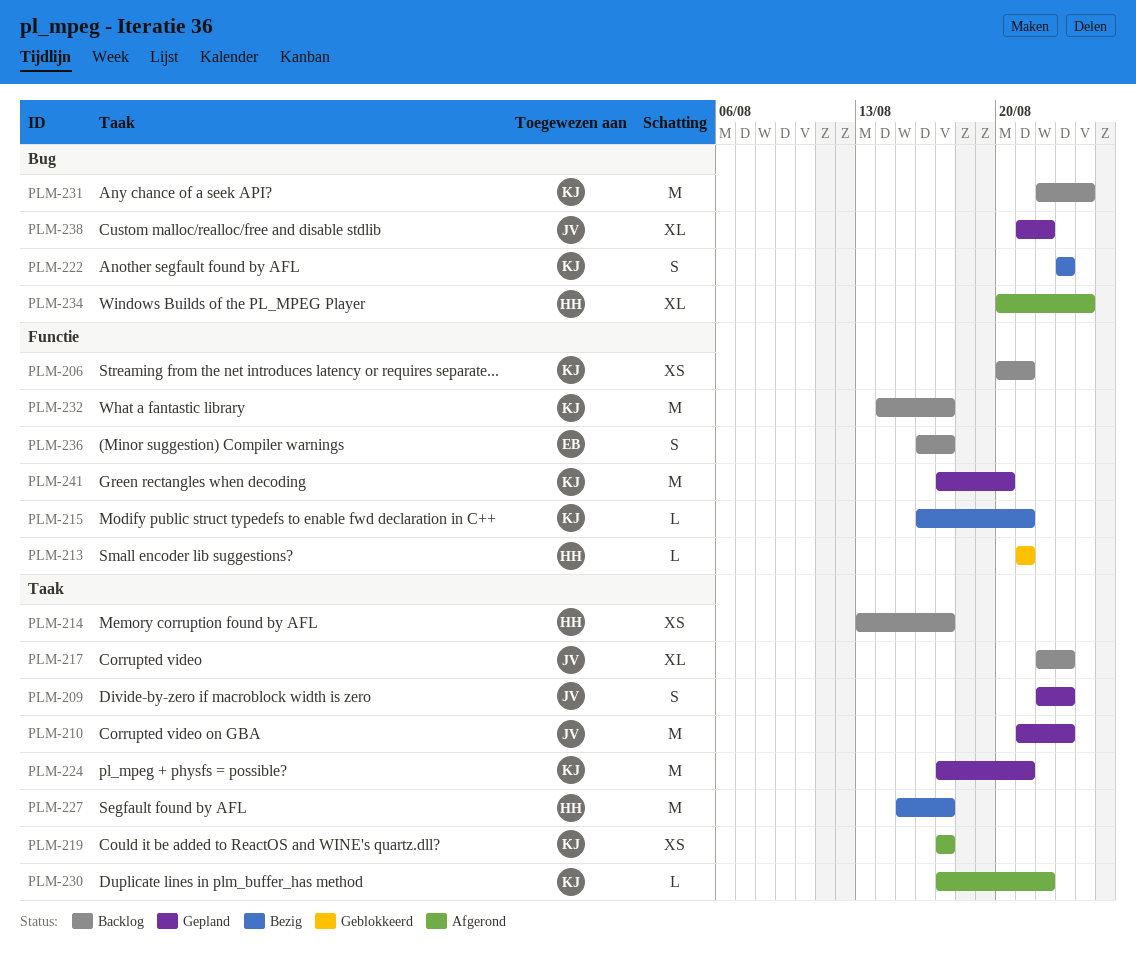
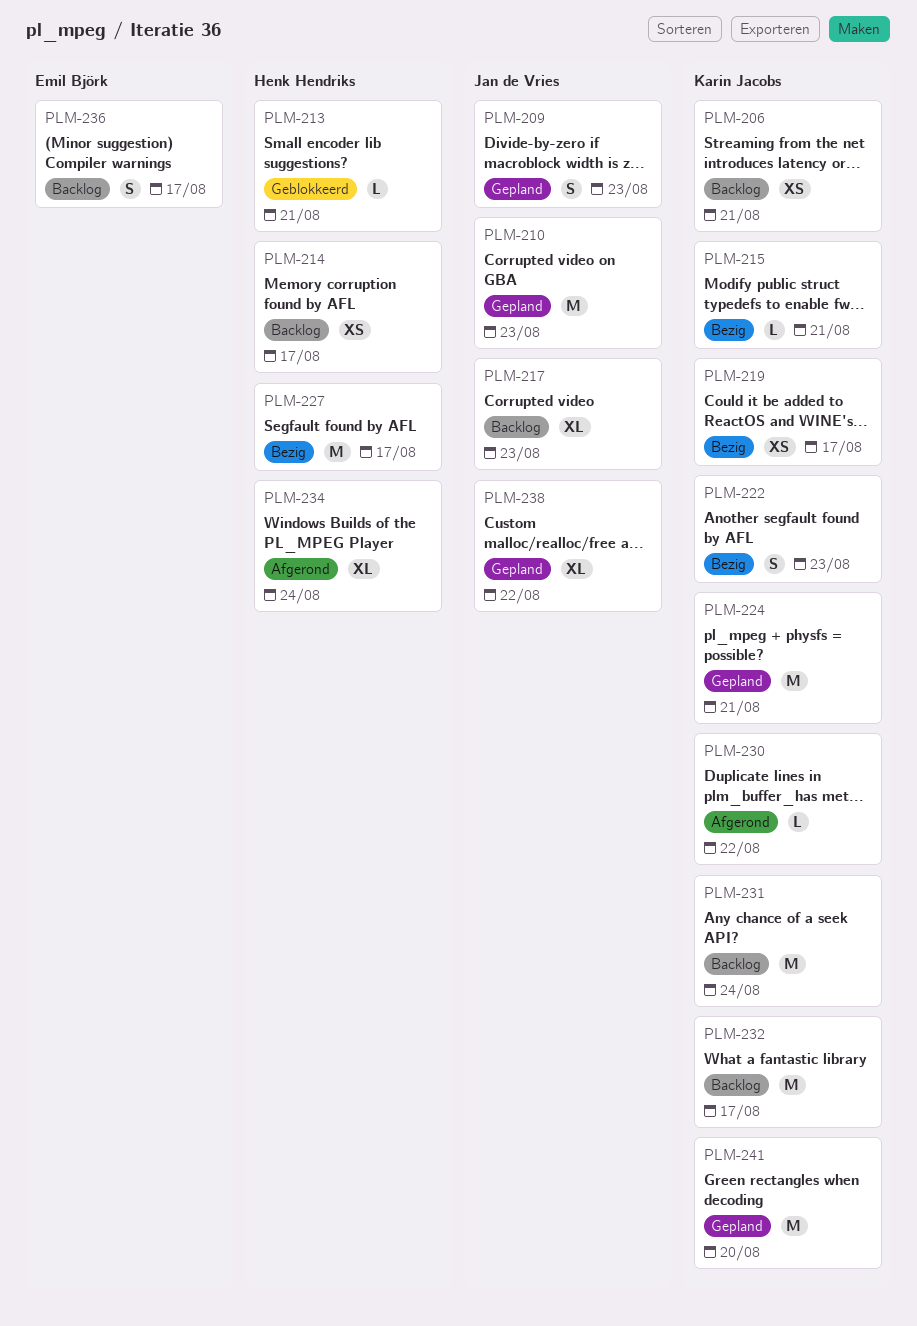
PLM-219, status: Afgerond -> Bezig

